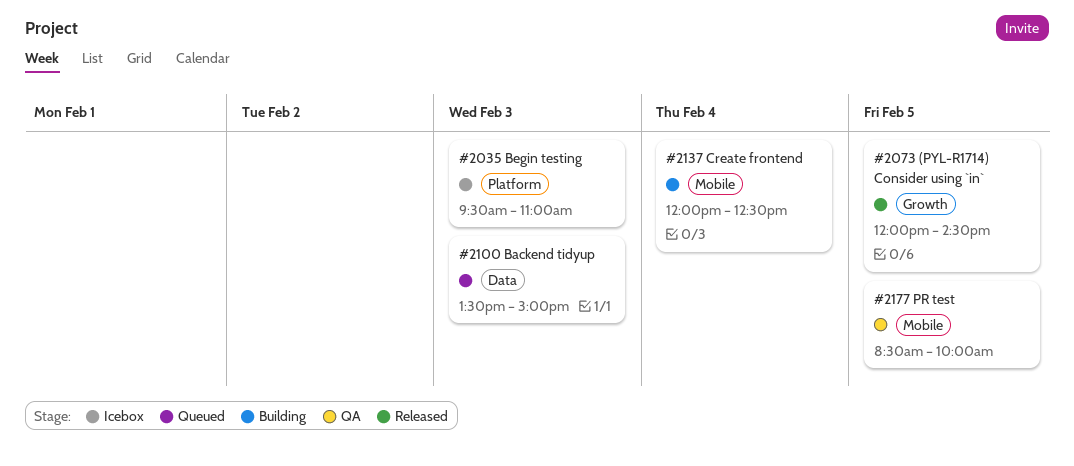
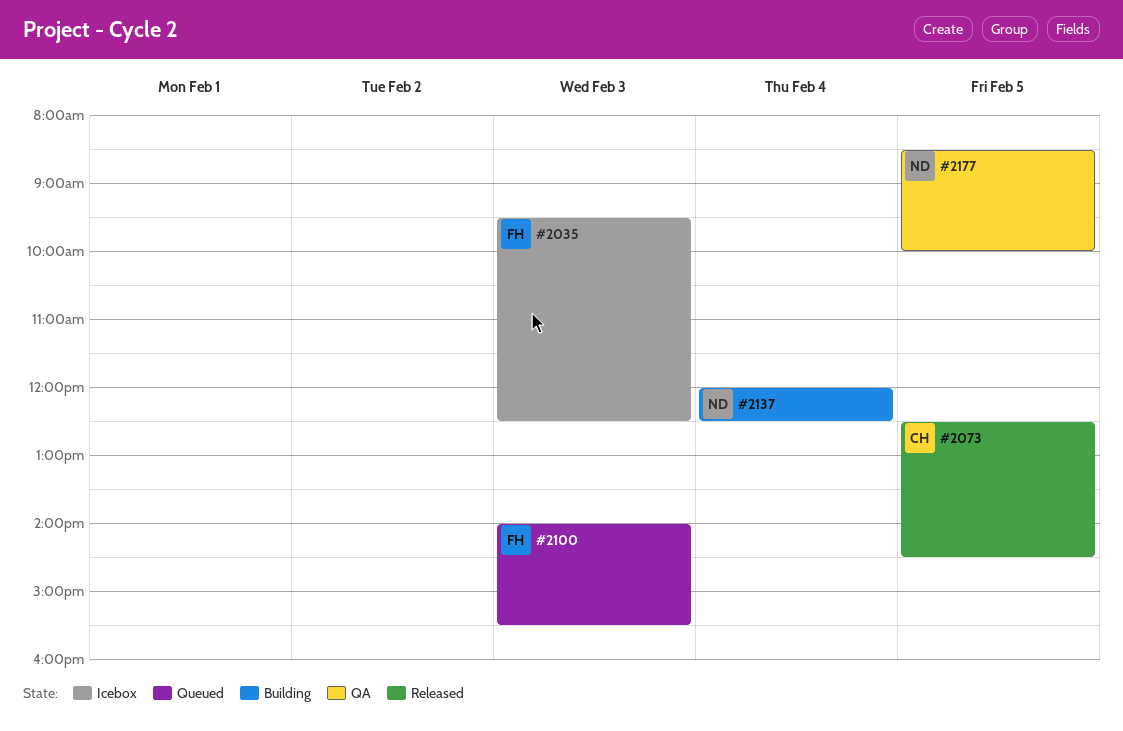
#2035, ends: 11:00 -> 12:30
#2073, begins: 12:00 -> 12:30
#2100, begins: 13:30 -> 14:00
#2100, ends: 15:00 -> 15:30

